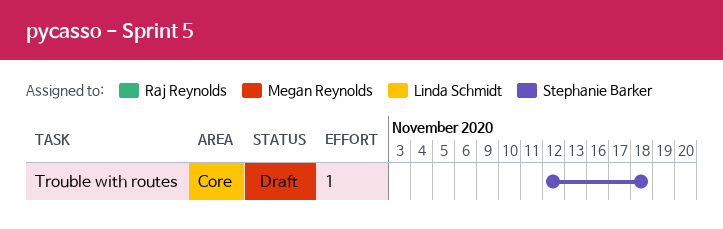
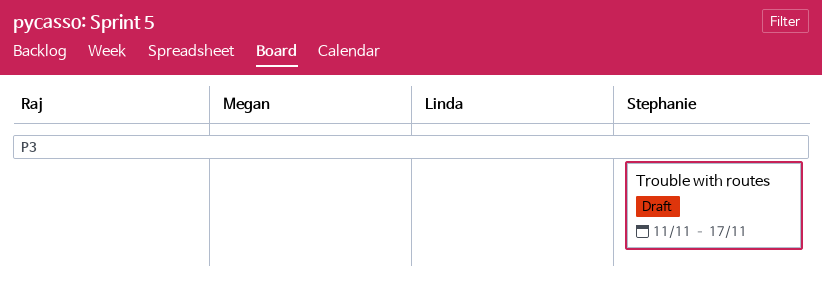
Trouble with routes, start: Nov 12 -> Nov 11
Trouble with routes, due: Nov 18 -> Nov 17

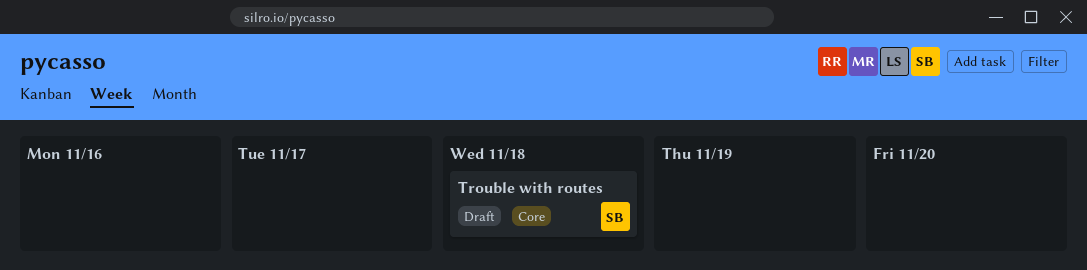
Trouble with routes, due: Nov 17 -> Nov 18

